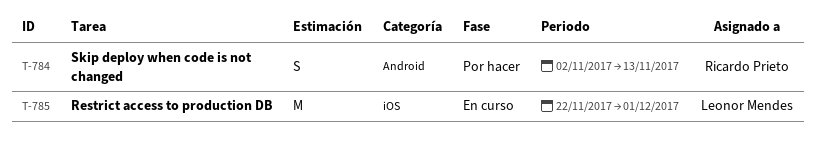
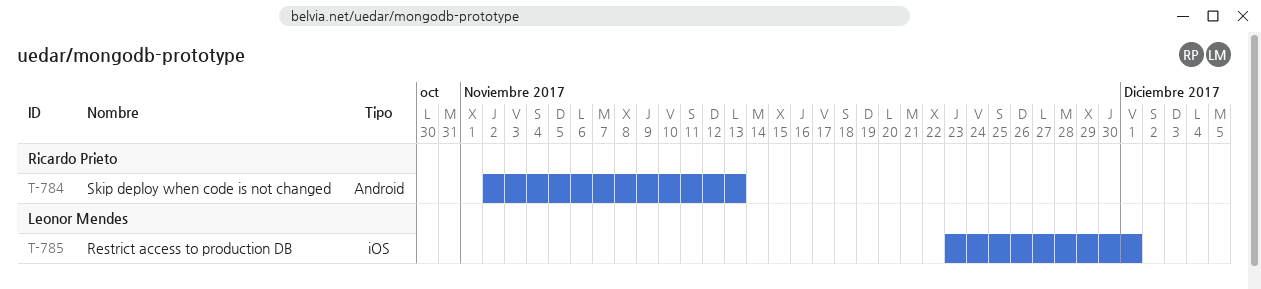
T-785, start: Nov 22 -> Nov 23

